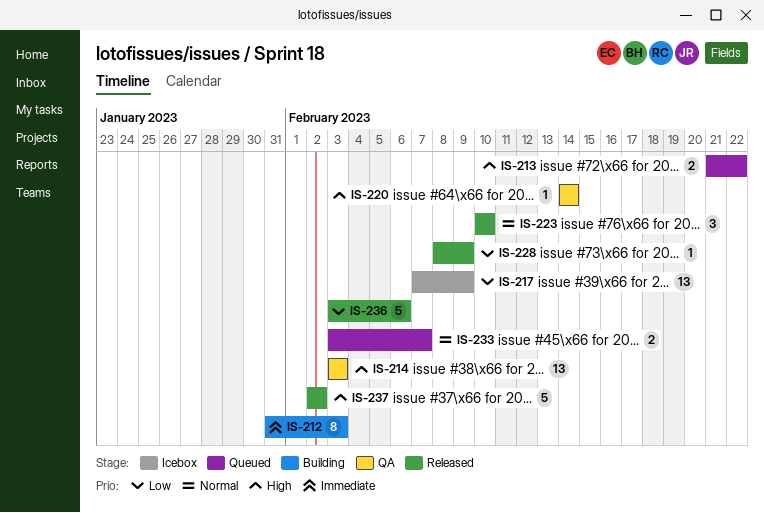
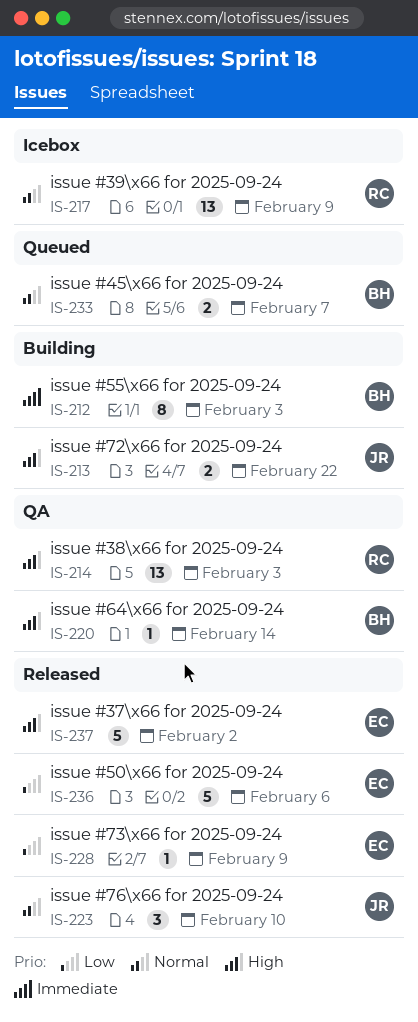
IS-213, status: Queued -> Building
IS-217, priority: Low -> Normal

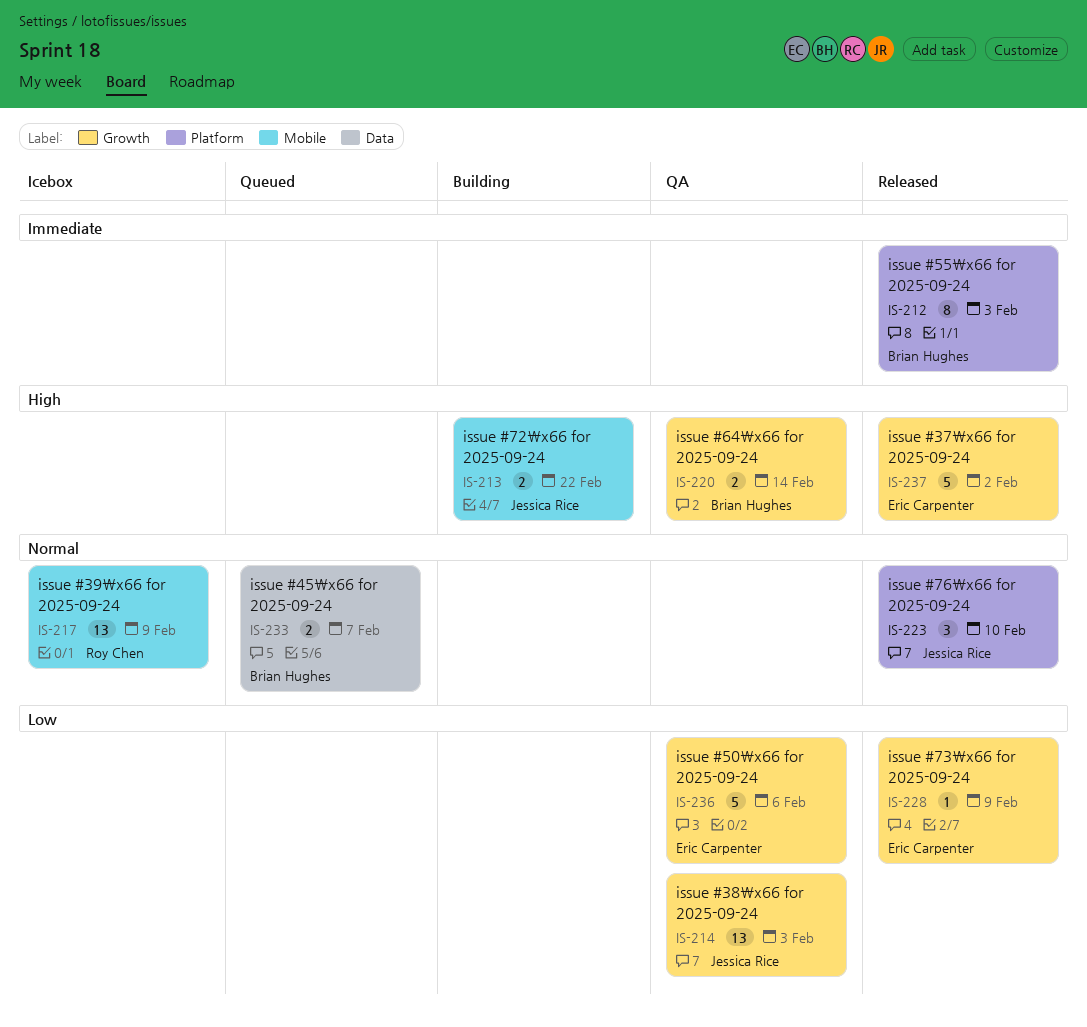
IS-212, status: Building -> Released
IS-214, owner: Roy Chen -> Jessica Rice
IS-214, priority: High -> Low
IS-220, estimate: 1 -> 2
IS-236, status: Released -> QA

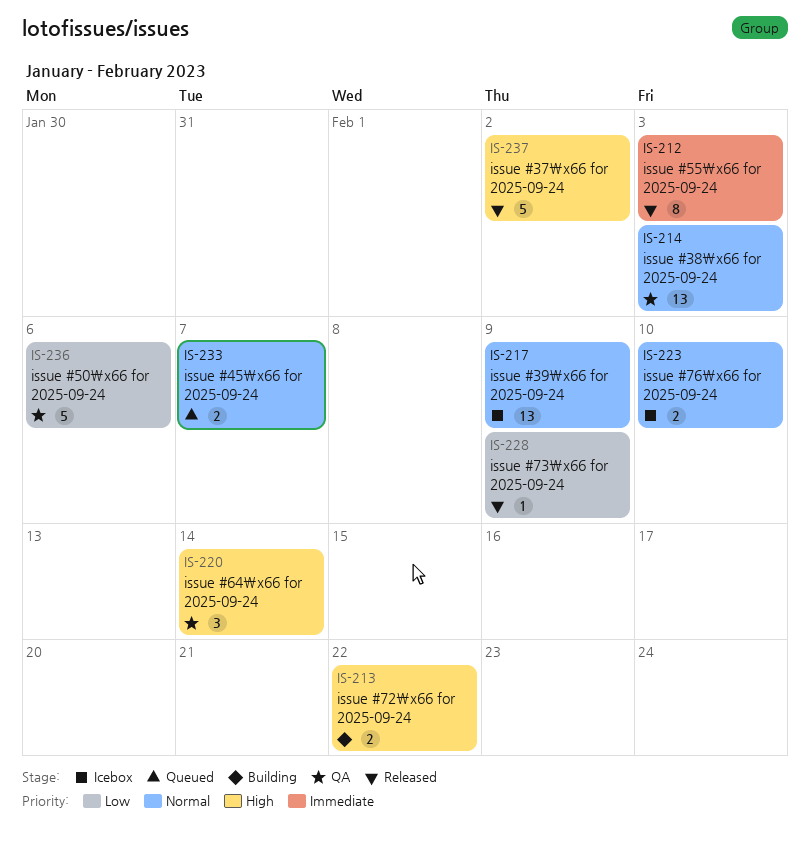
IS-214, priority: Low -> Normal
IS-220, estimate: 2 -> 3
IS-223, status: Released -> Icebox
IS-223, estimate: 3 -> 2

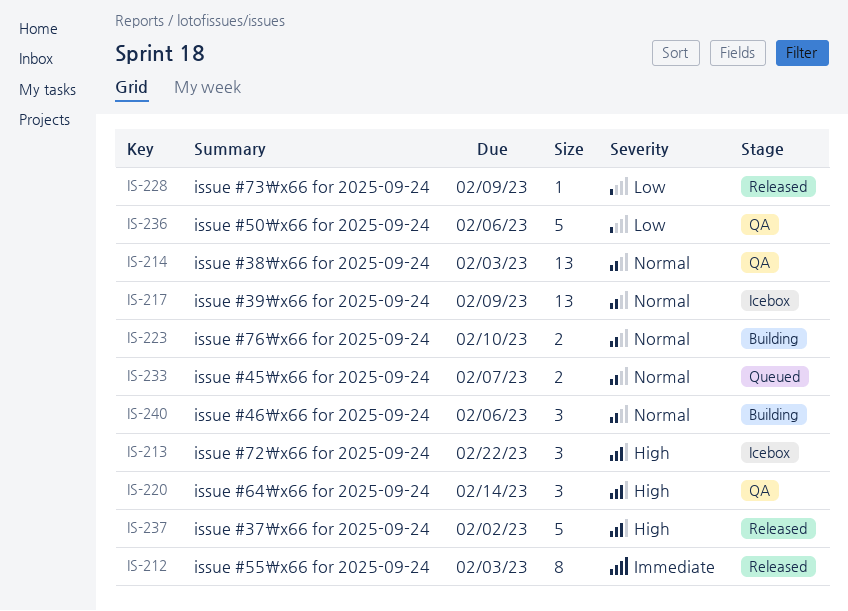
IS-213, status: Building -> Icebox
IS-213, estimate: 2 -> 3
IS-223, status: Icebox -> Building
IS-240: none -> present

